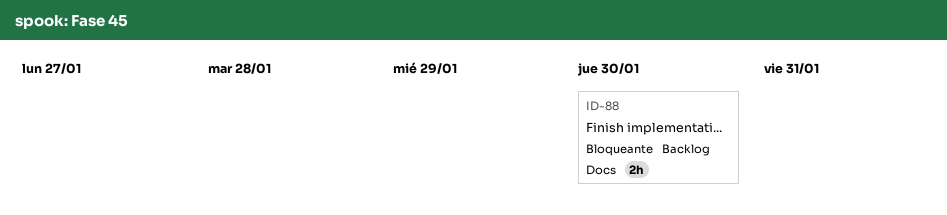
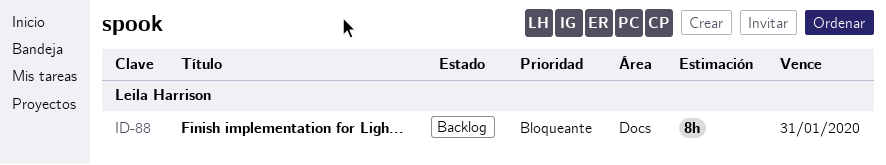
ID-88, estimate: 2h -> 8h
ID-88, due: Jan 30 -> Jan 31

